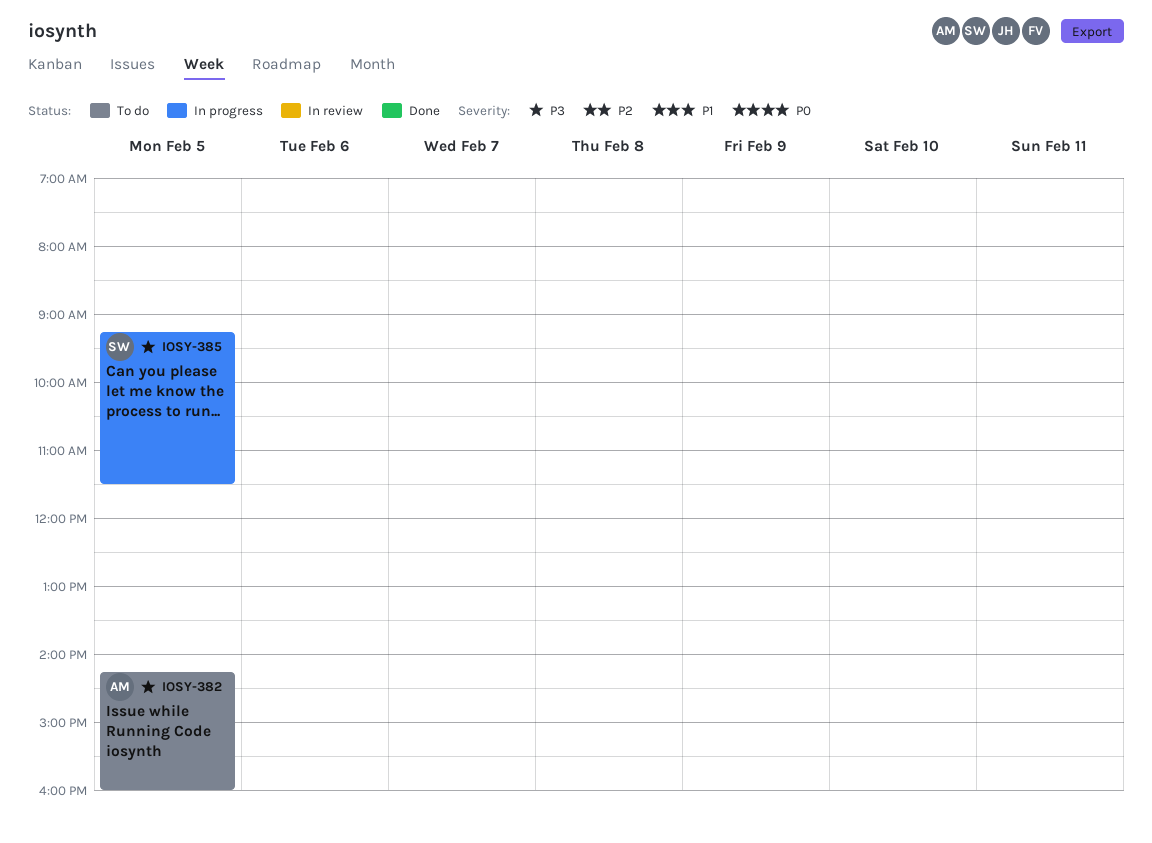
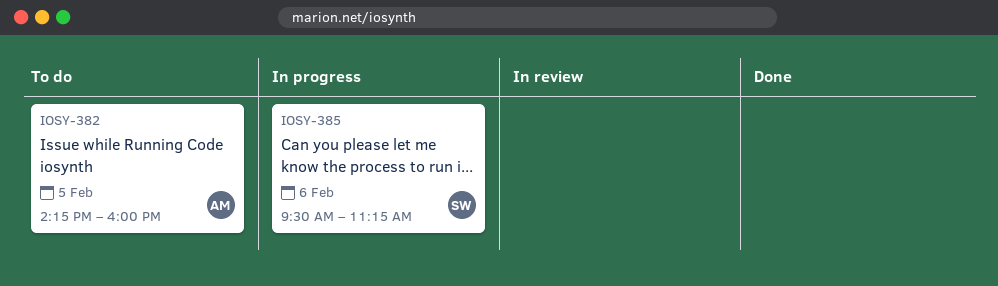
IOSY-385, day: Feb 5 -> Feb 6
IOSY-385, begins: 09:15 -> 09:30
IOSY-385, ends: 11:30 -> 11:15

